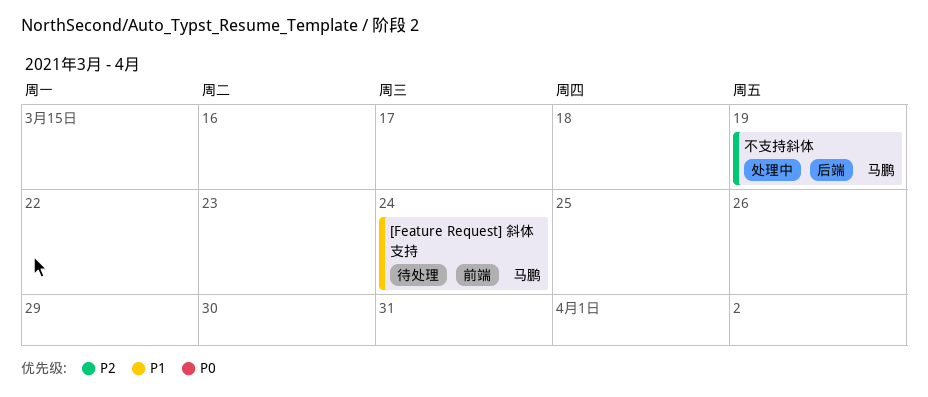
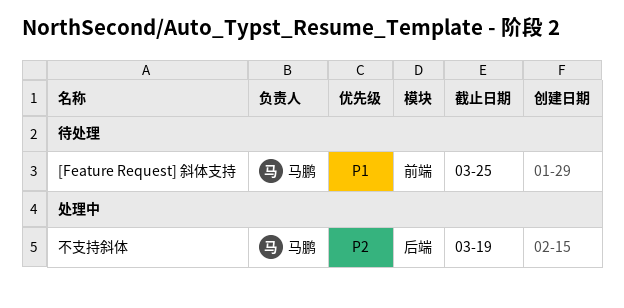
[Feature Request] 斜体支持, due: Mar 24 -> Mar 25

